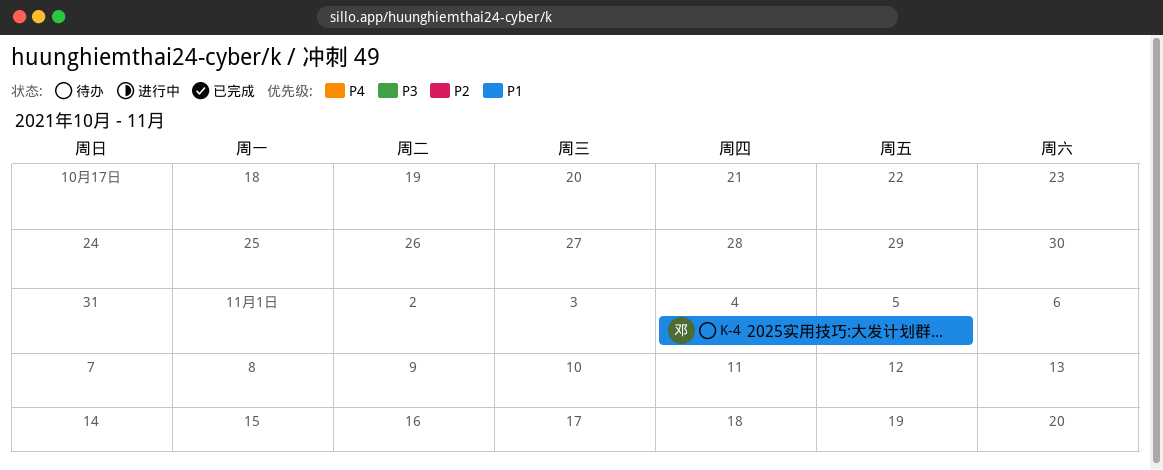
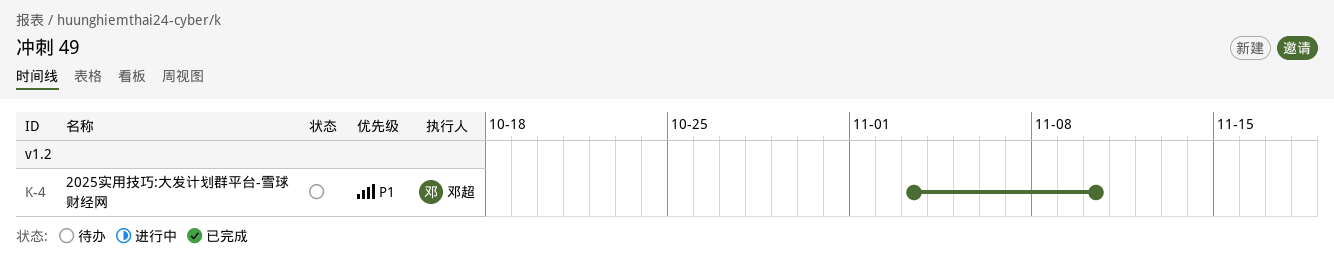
K-4, start: Nov 4 -> Nov 3
K-4, due: Nov 5 -> Nov 10

